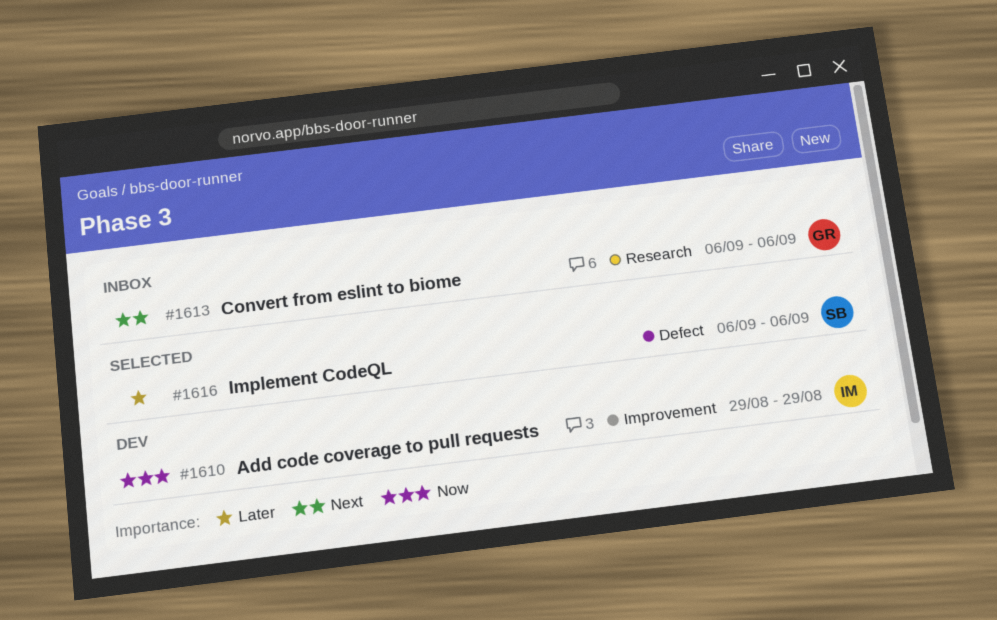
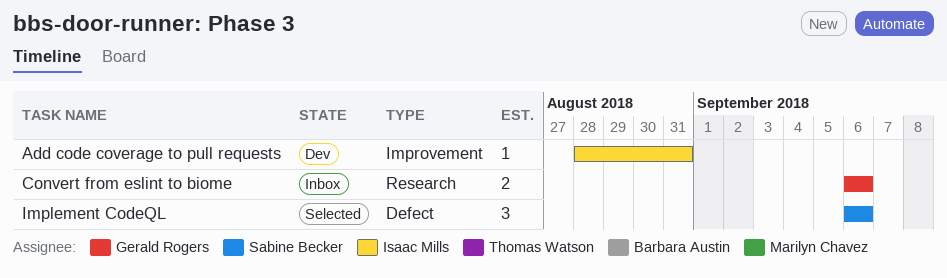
Add code coverage to pull requests, start: Aug 29 -> Aug 28
Add code coverage to pull requests, due: Aug 29 -> Aug 31

